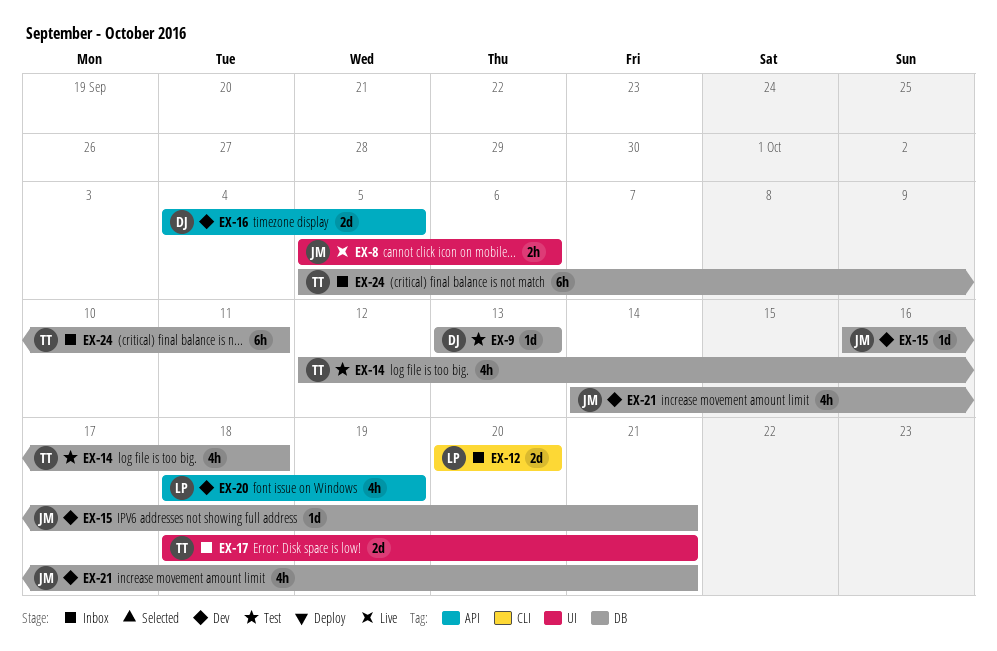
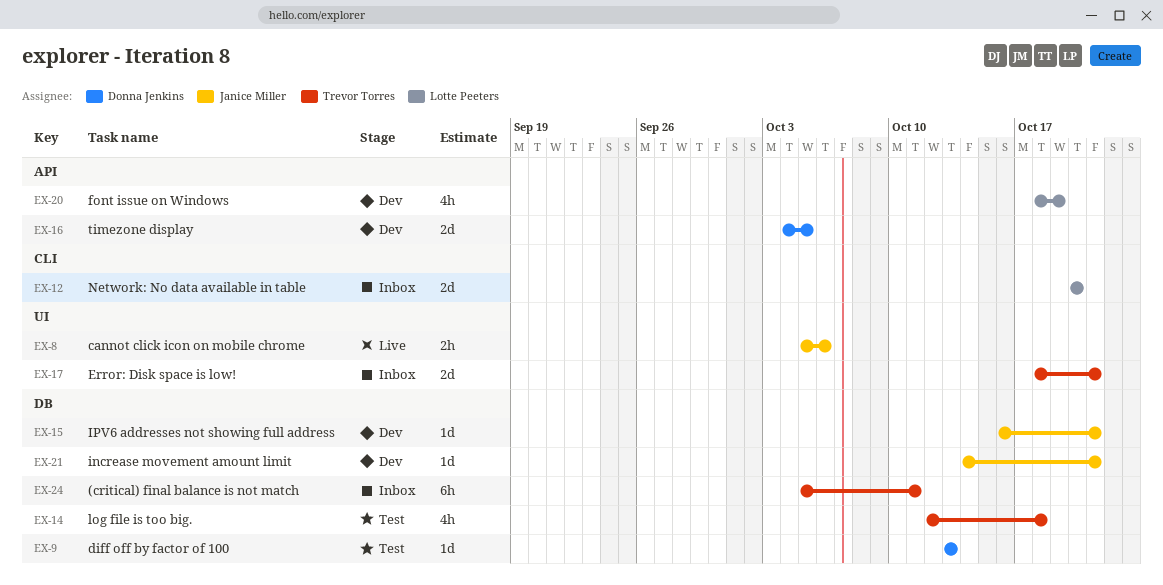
EX-21, estimate: 4h -> 1d

